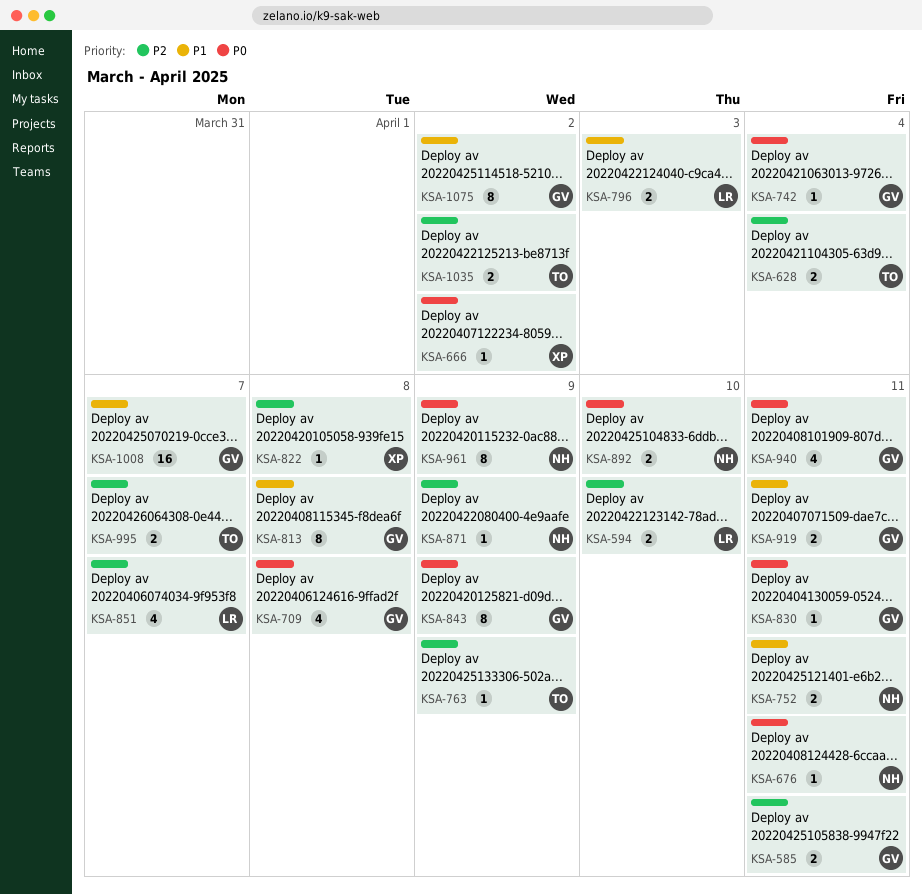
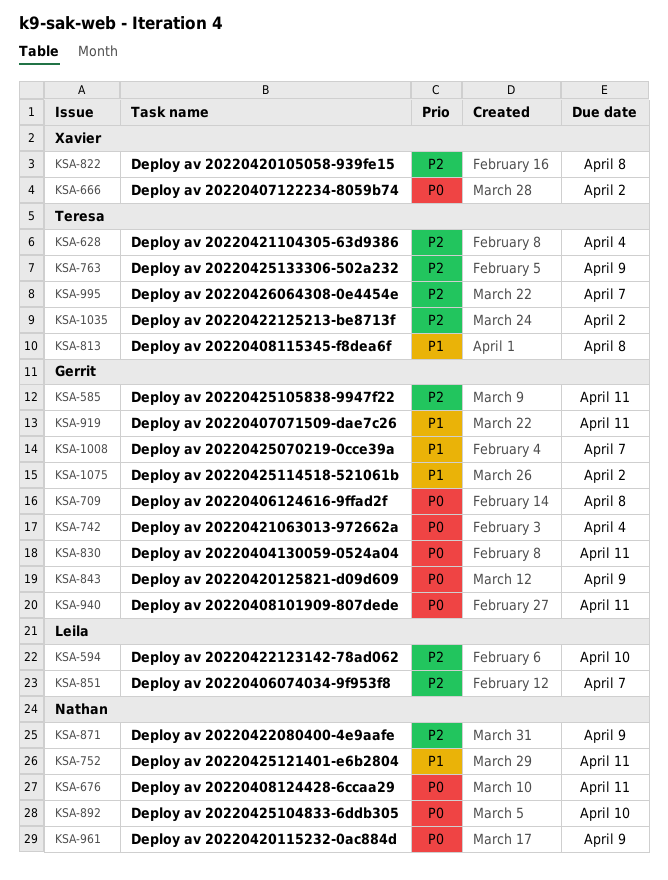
KSA-796: present -> none
KSA-813, owner: Gerrit -> Teresa

